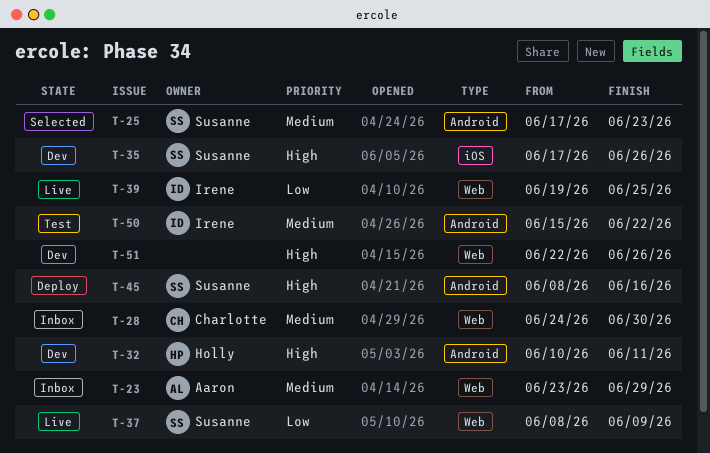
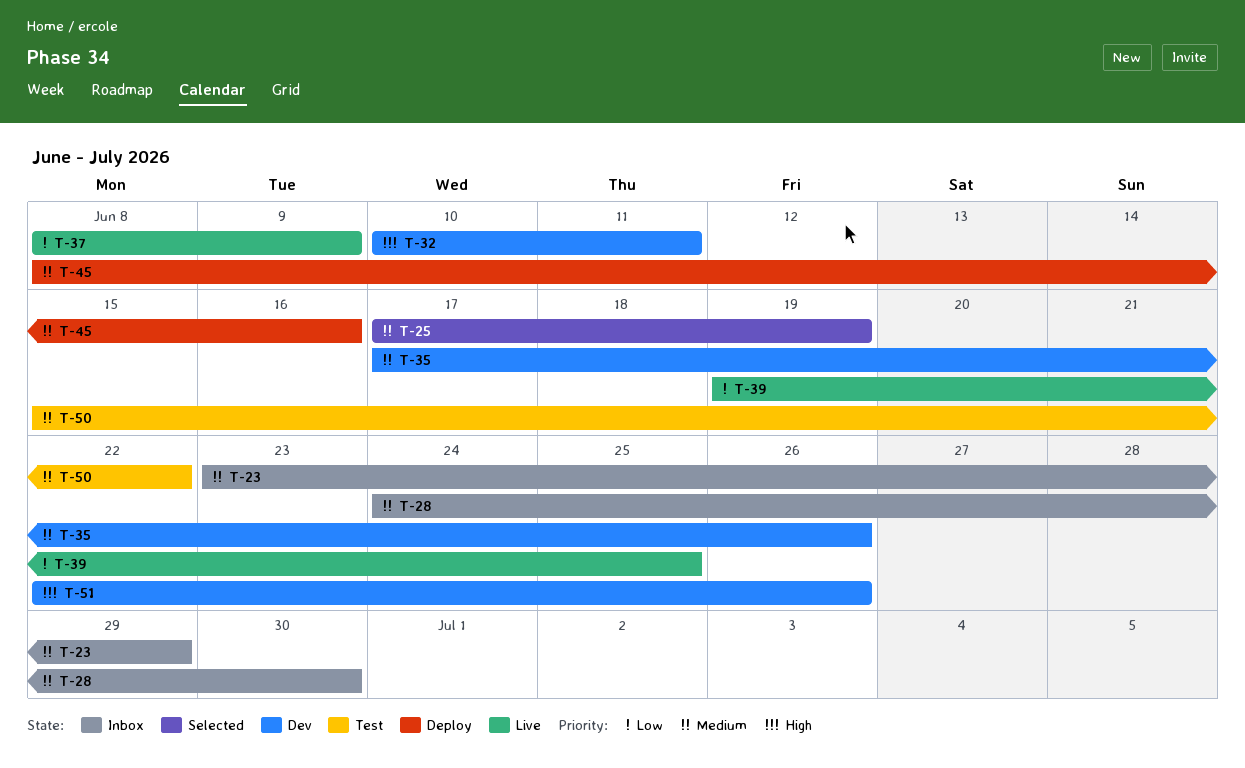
T-25, due: Jun 23 -> Jun 19
T-35, priority: High -> Medium
T-45, priority: High -> Medium

